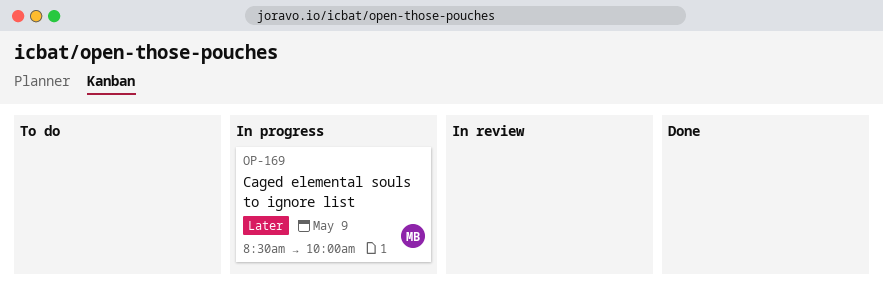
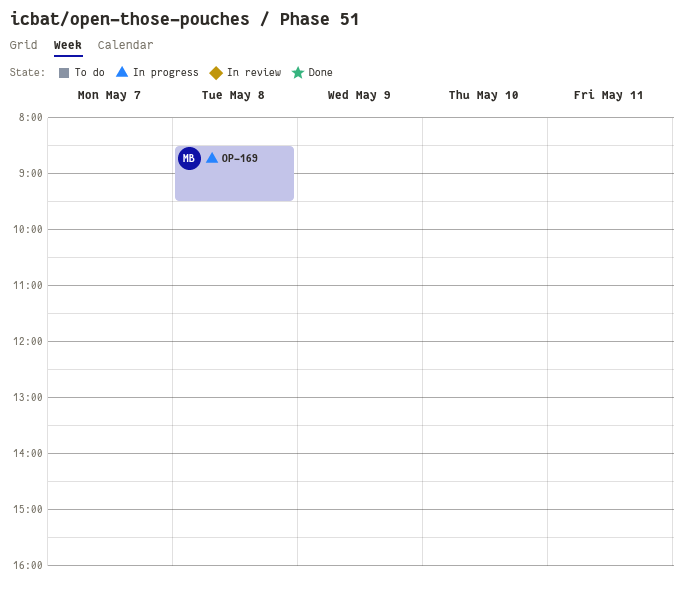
OP-169, day: May 9 -> May 8
OP-169, ends: 10:00 -> 09:30

